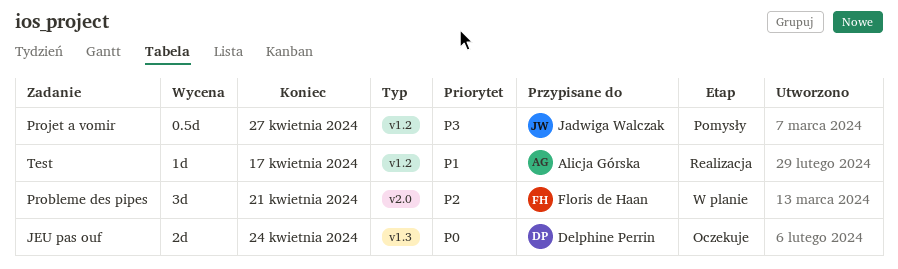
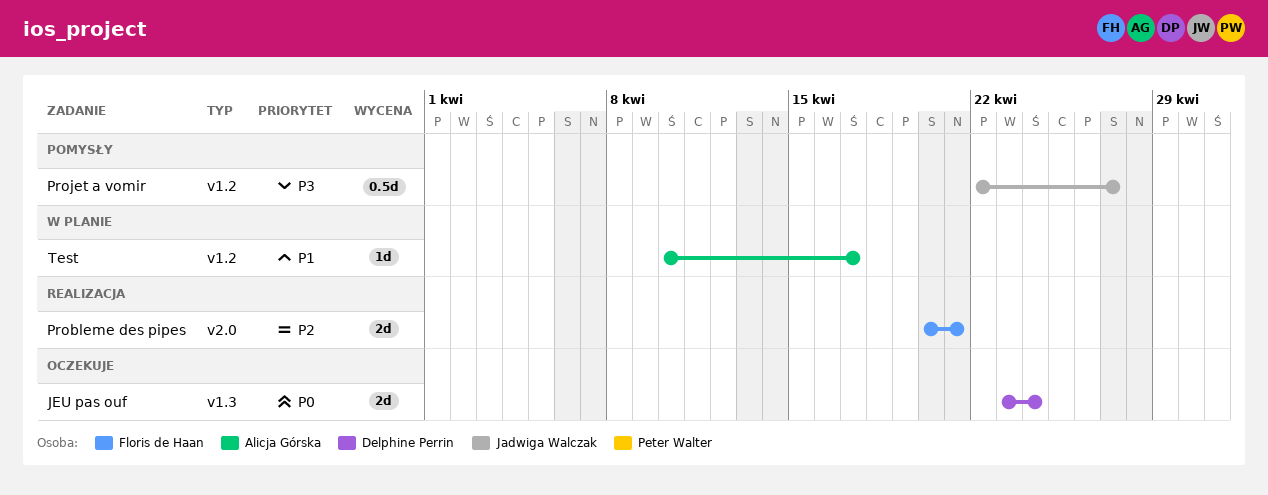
Probleme des pipes, status: W planie -> Realizacja
Probleme des pipes, estimate: 3d -> 2d
Test, status: Realizacja -> W planie

